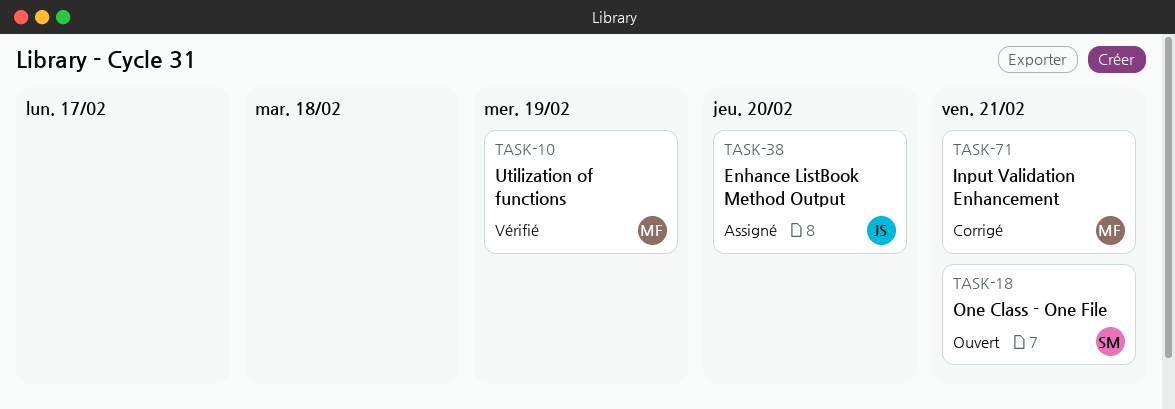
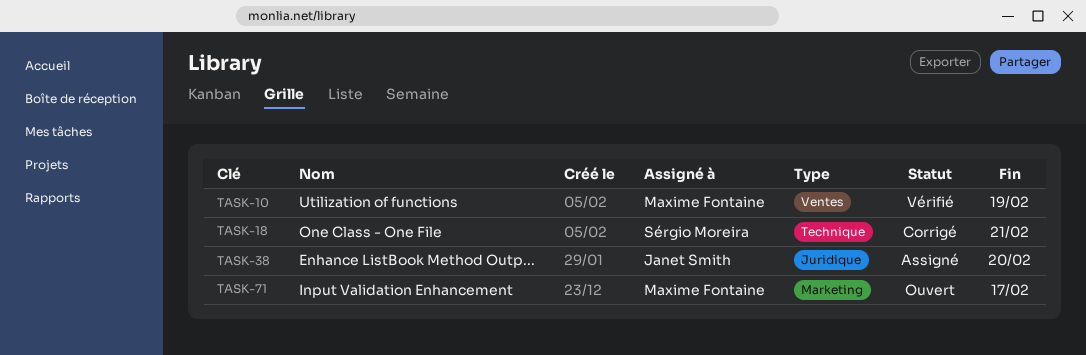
TASK-18, status: Ouvert -> Corrigé
TASK-71, status: Corrigé -> Ouvert
TASK-71, due: Feb 21 -> Feb 17

